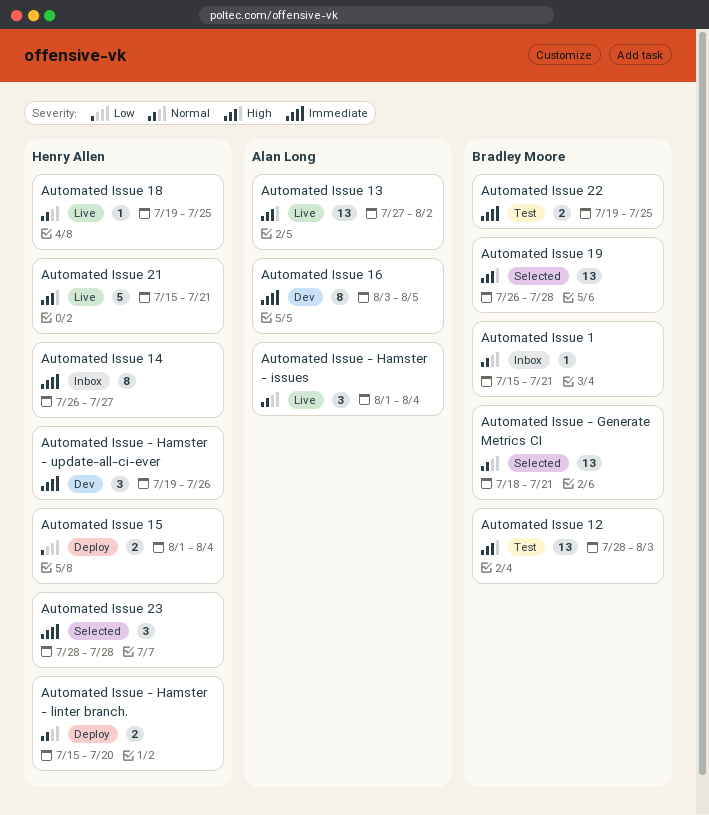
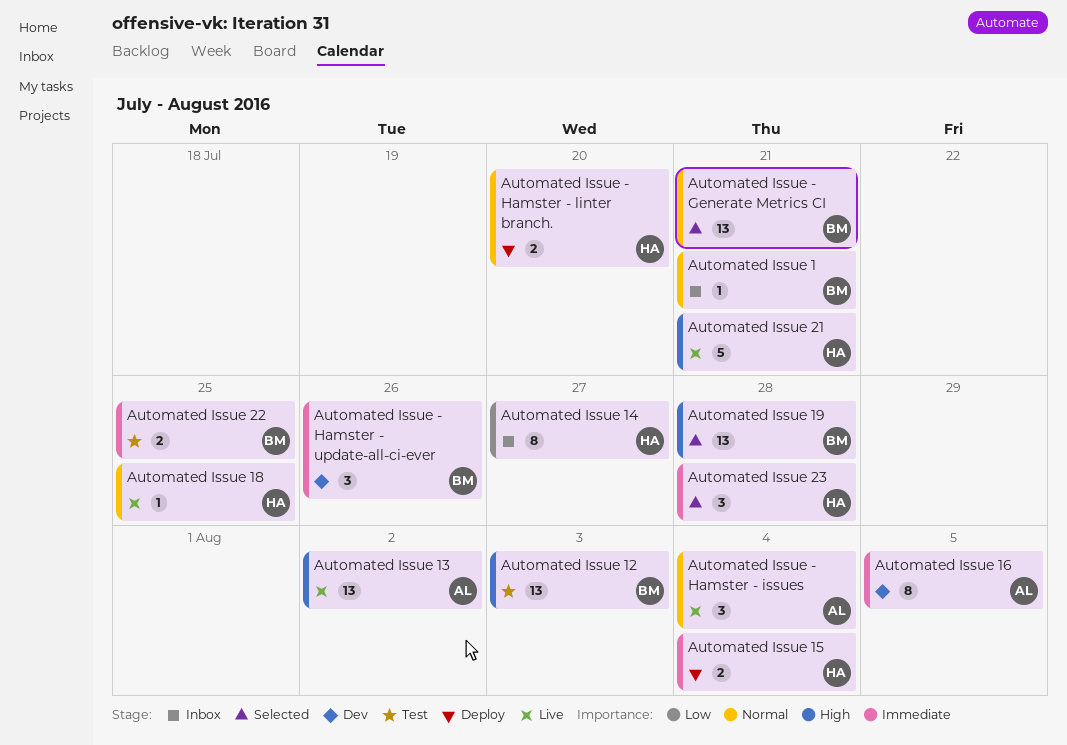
Automated Issue - Hamster - update-all-ci-ever, owner: Henry Allen -> Bradley Moore
Automated Issue 14, priority: Immediate -> Low
Automated Issue 15, priority: Low -> Immediate

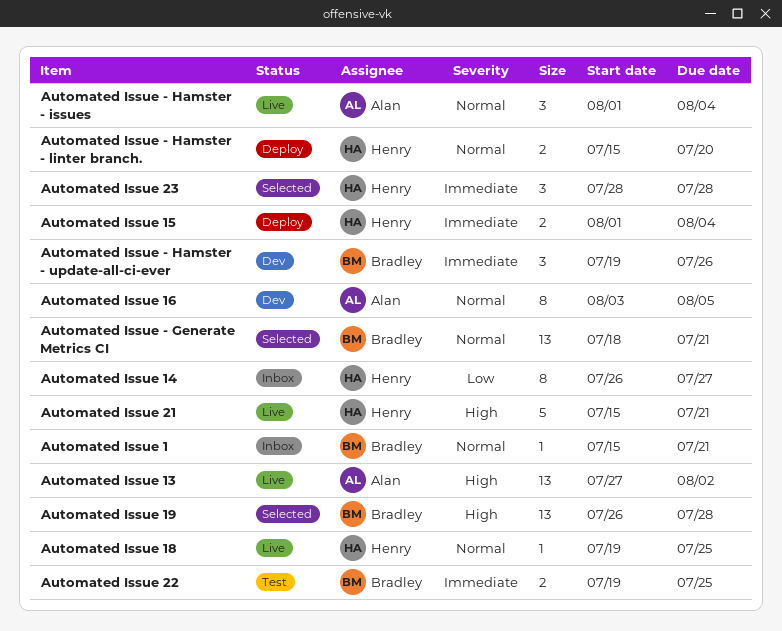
Automated Issue 12: present -> none
Automated Issue 16, priority: Immediate -> Normal

